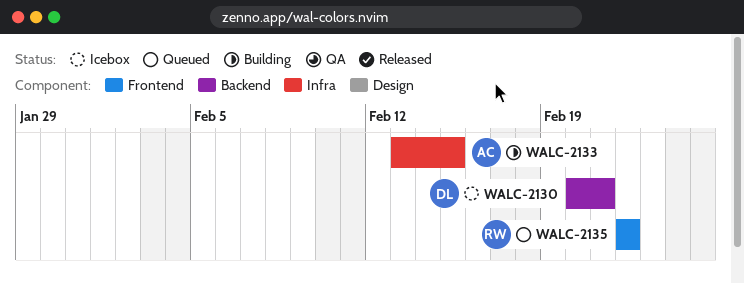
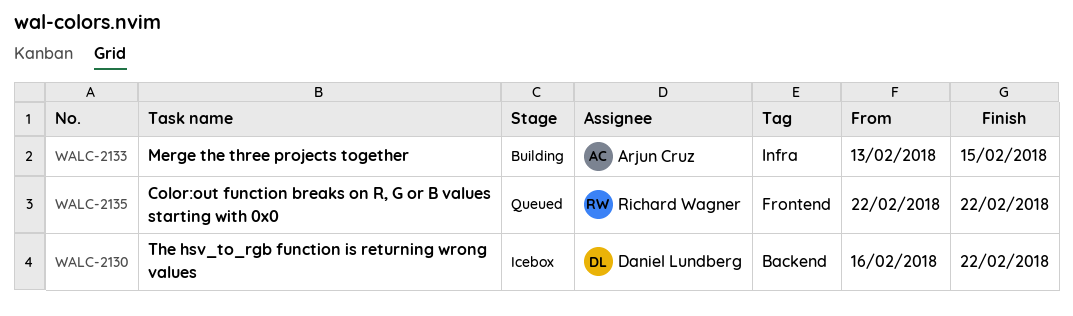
WALC-2130, start: Feb 20 -> Feb 16
WALC-2130, due: Feb 21 -> Feb 22

